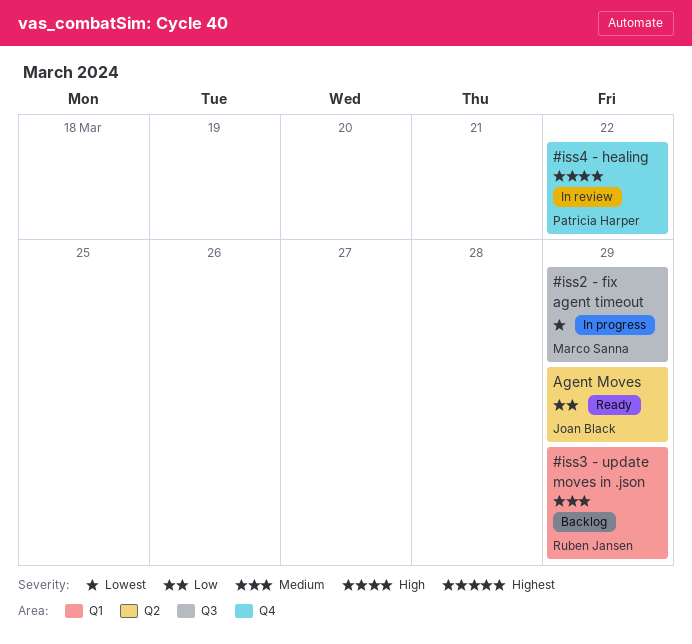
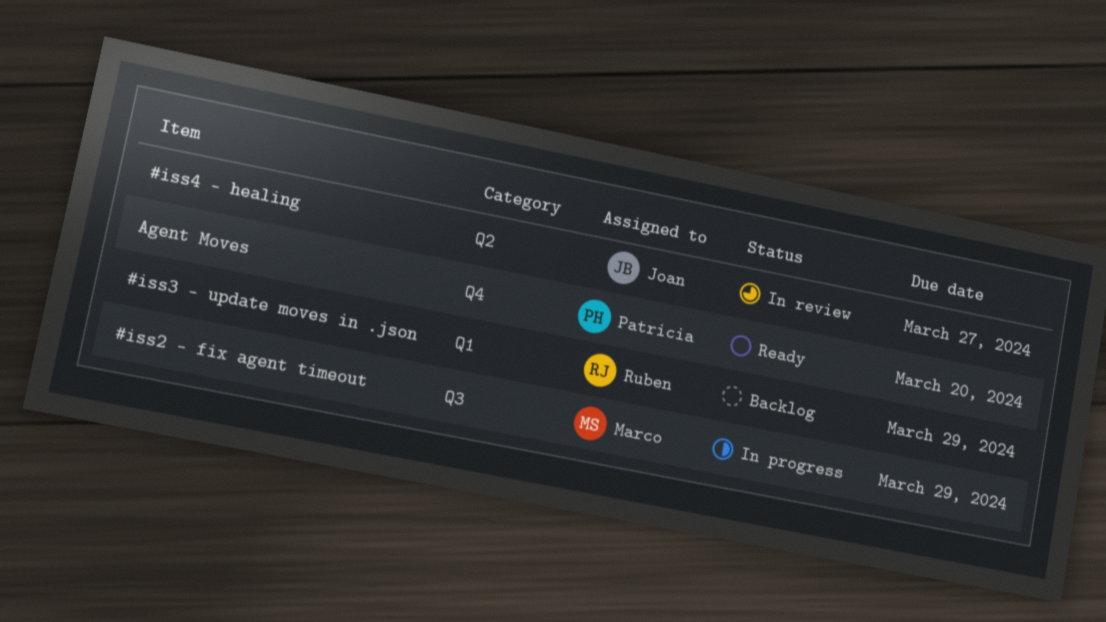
#iss4 - healing, owner: Patricia Harper -> Joan Black
#iss4 - healing, label: Q4 -> Q2
#iss4 - healing, due: Mar 22 -> Mar 27
Agent Moves, owner: Joan Black -> Patricia Harper
Agent Moves, label: Q2 -> Q4
Agent Moves, due: Mar 29 -> Mar 20

